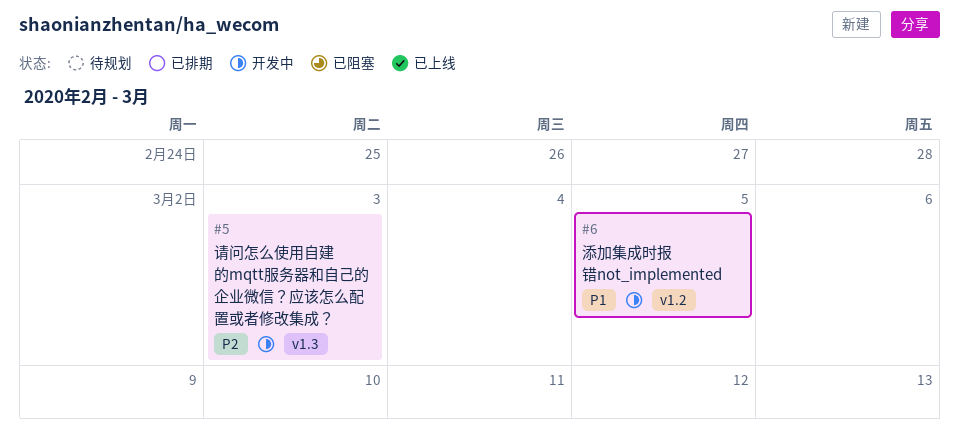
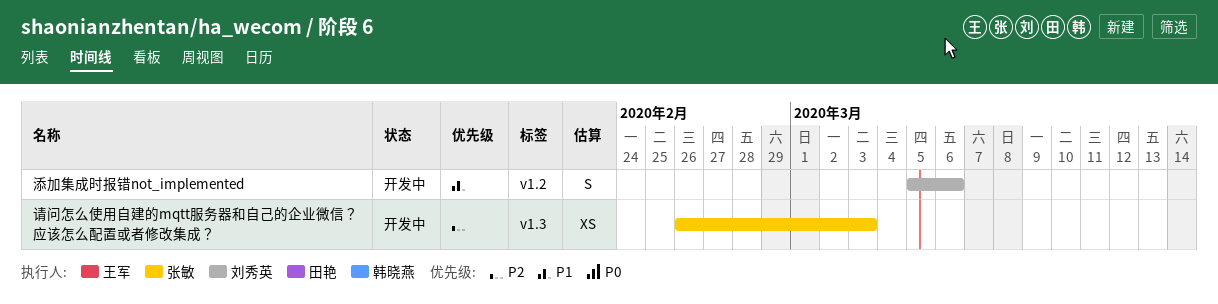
添加集成时报错not_implemented, due: Mar 5 -> Mar 6

